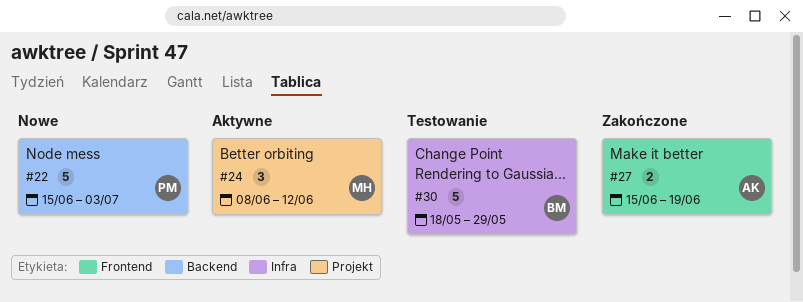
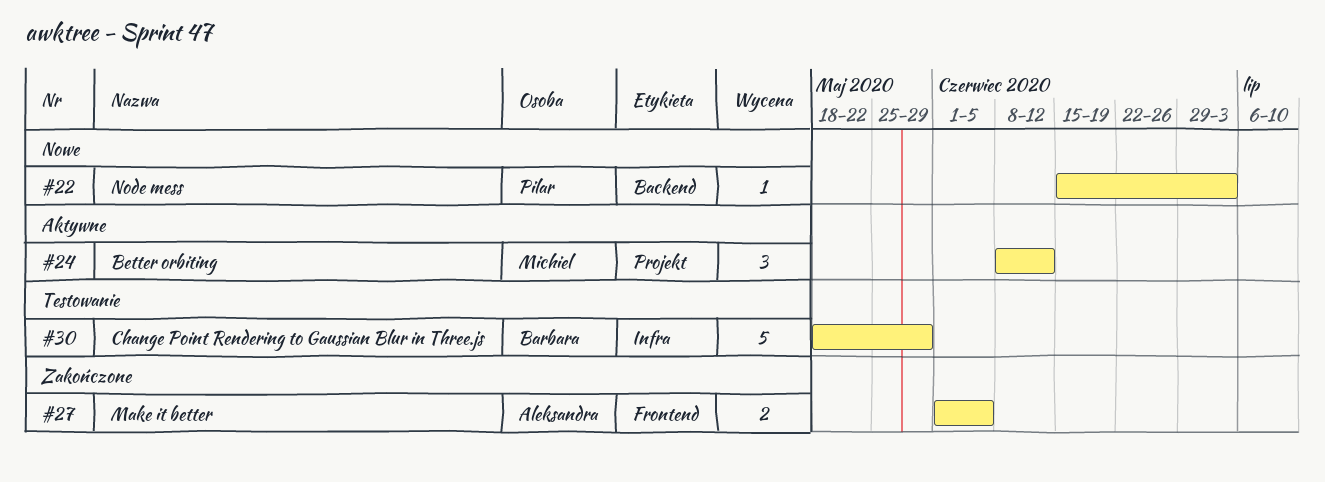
#22, estimate: 5 -> 1
#27, start: Jun 15 -> Jun 1
#27, due: Jun 19 -> Jun 5

